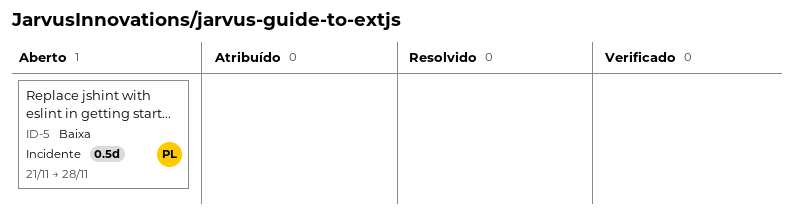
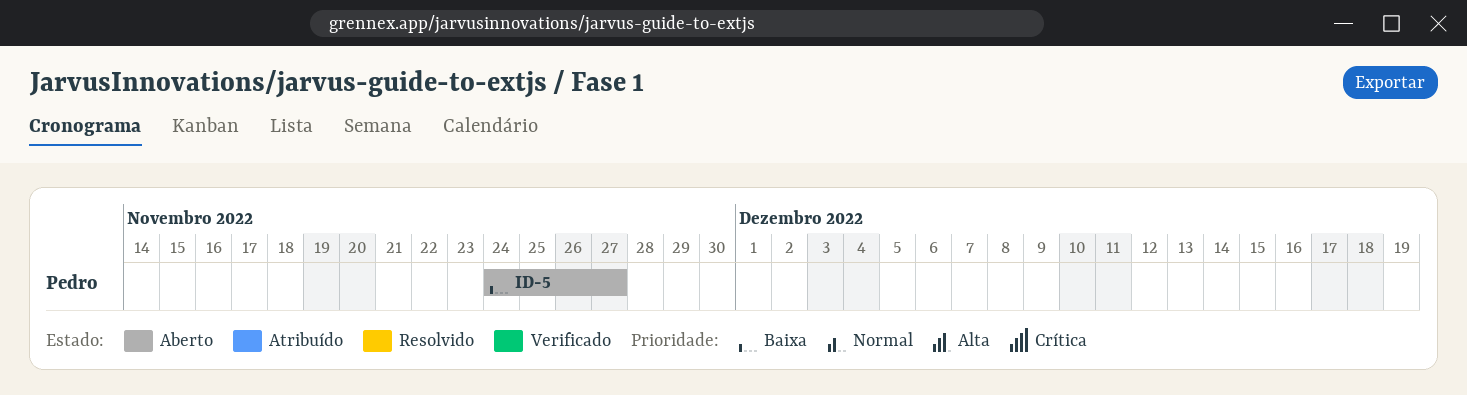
ID-5, start: Nov 21 -> Nov 24
ID-5, due: Nov 28 -> Nov 27

